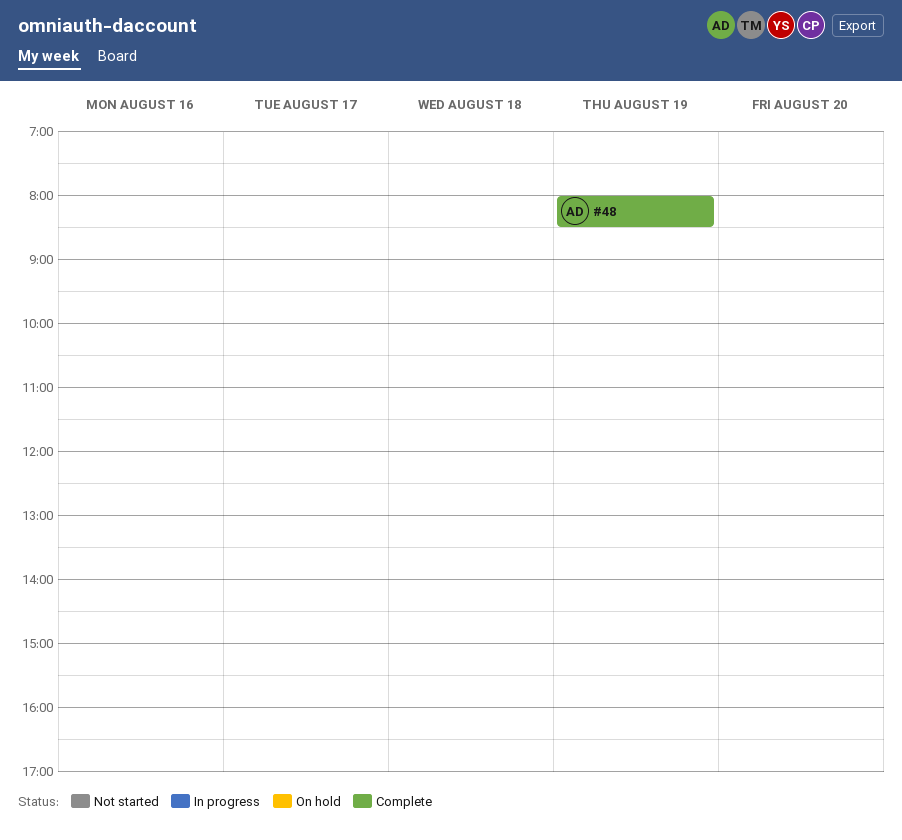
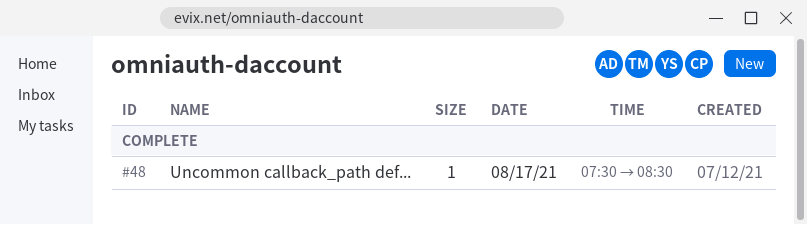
#48, day: Aug 19 -> Aug 17
#48, begins: 08:00 -> 07:30

